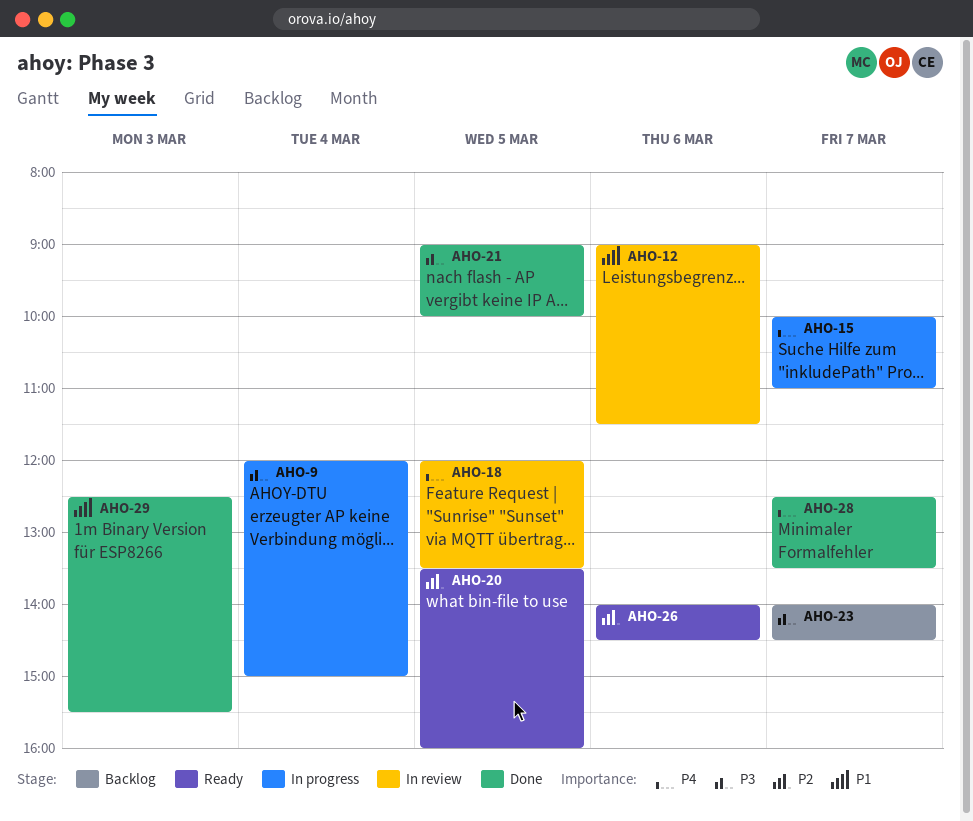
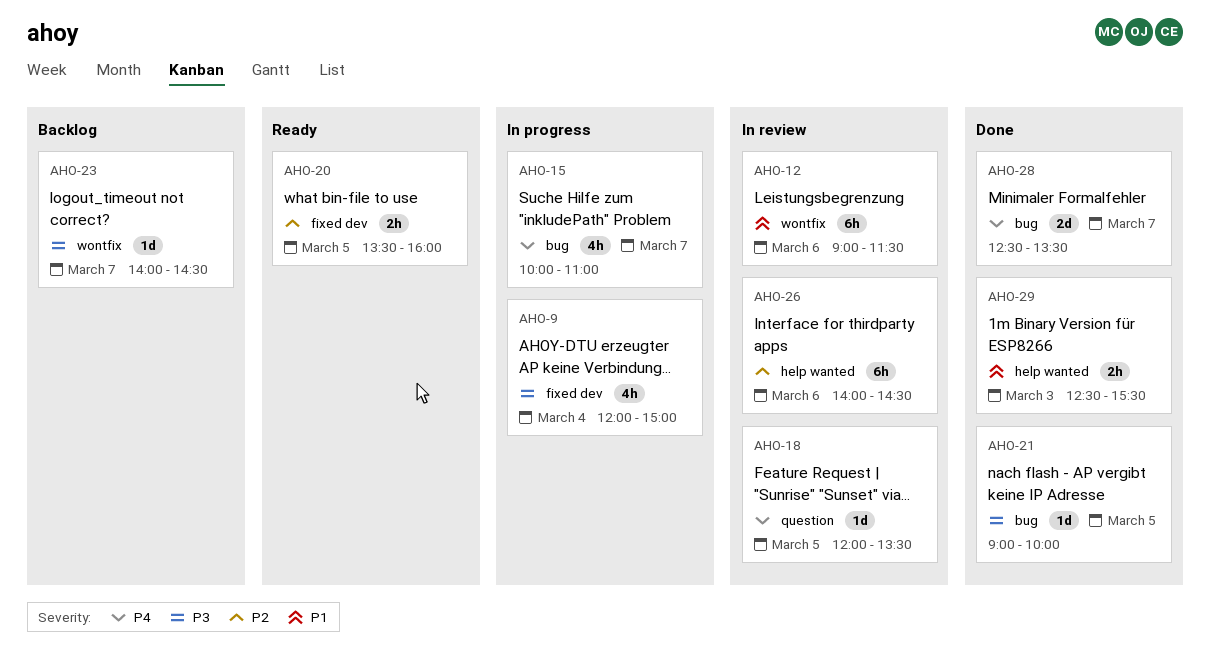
AHO-26, status: Ready -> In review

